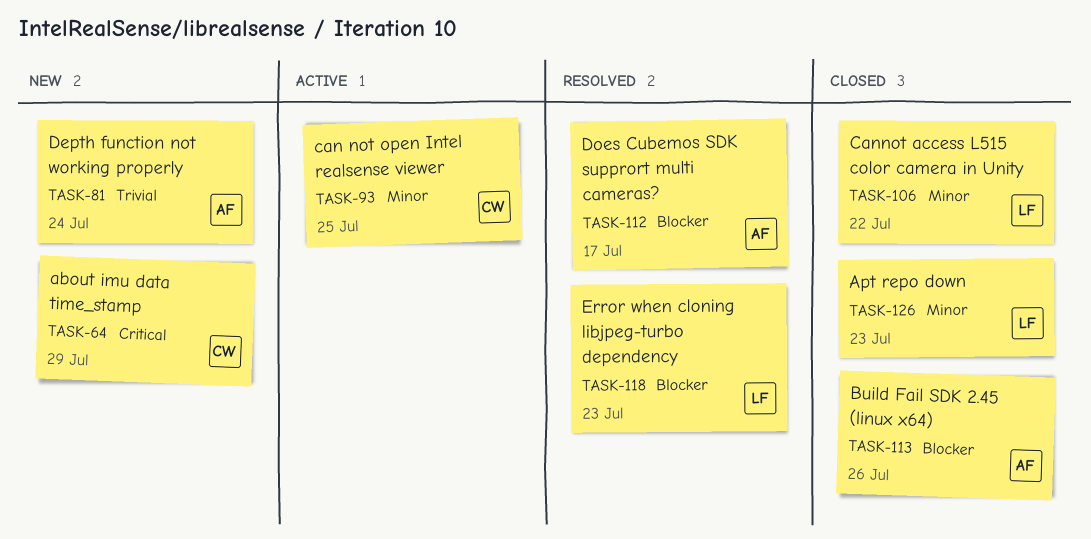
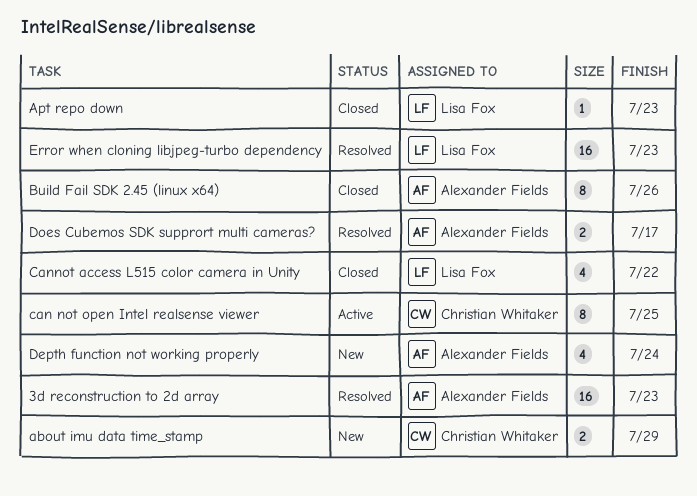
3d reconstruction to 2d array: none -> present

